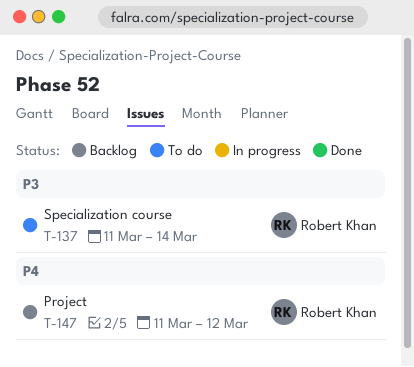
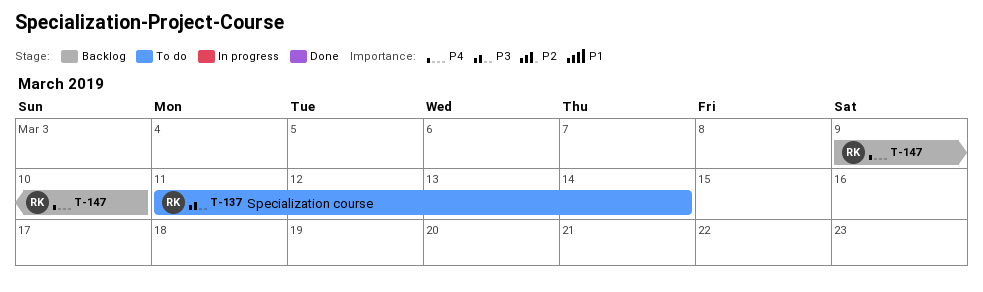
T-147, start: Mar 11 -> Mar 9
T-147, due: Mar 12 -> Mar 10

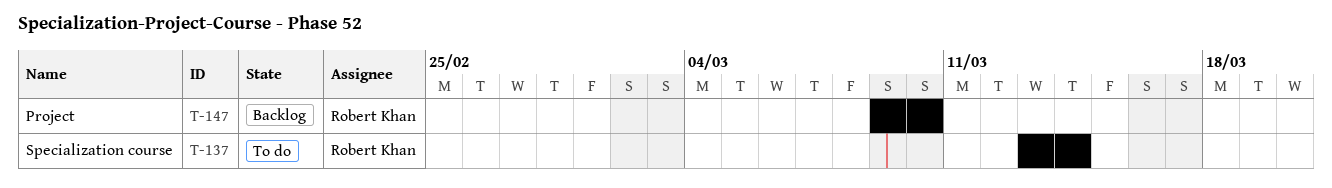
T-137, start: Mar 11 -> Mar 13

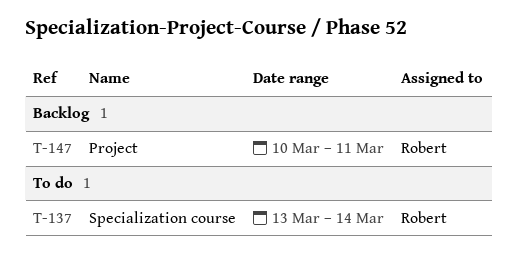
T-147, start: Mar 9 -> Mar 10
T-147, due: Mar 10 -> Mar 11

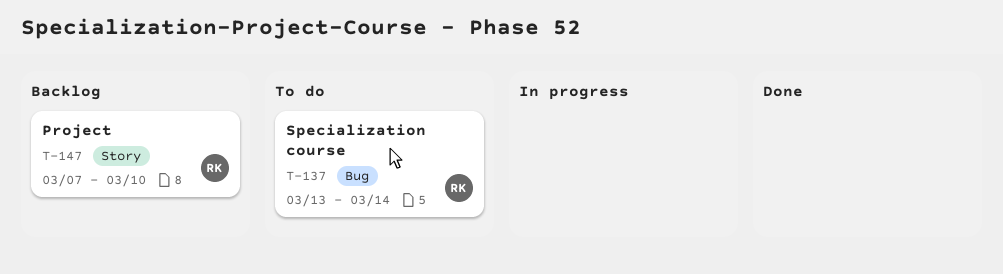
T-147, start: Mar 10 -> Mar 7
T-147, due: Mar 11 -> Mar 10

